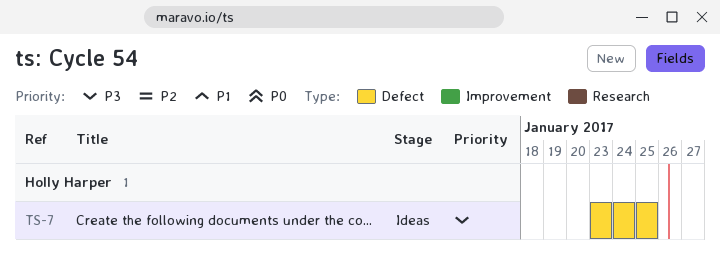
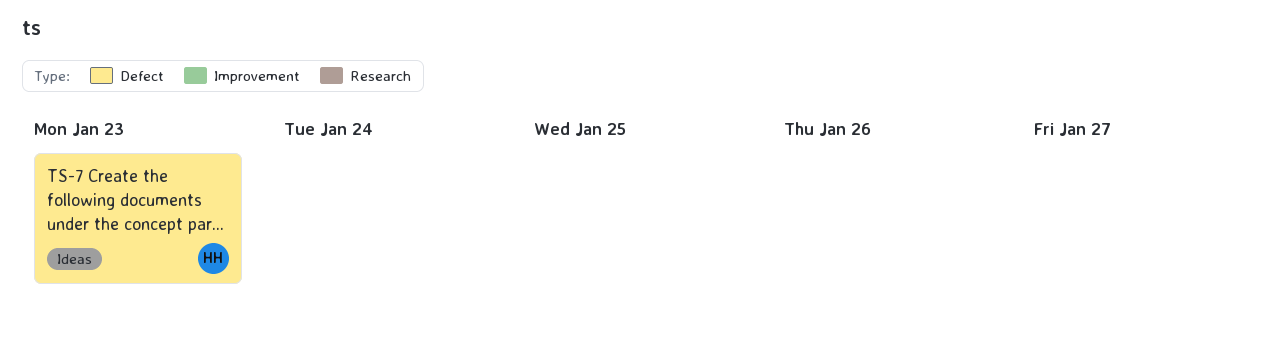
TS-7, due: Jan 25 -> Jan 23

